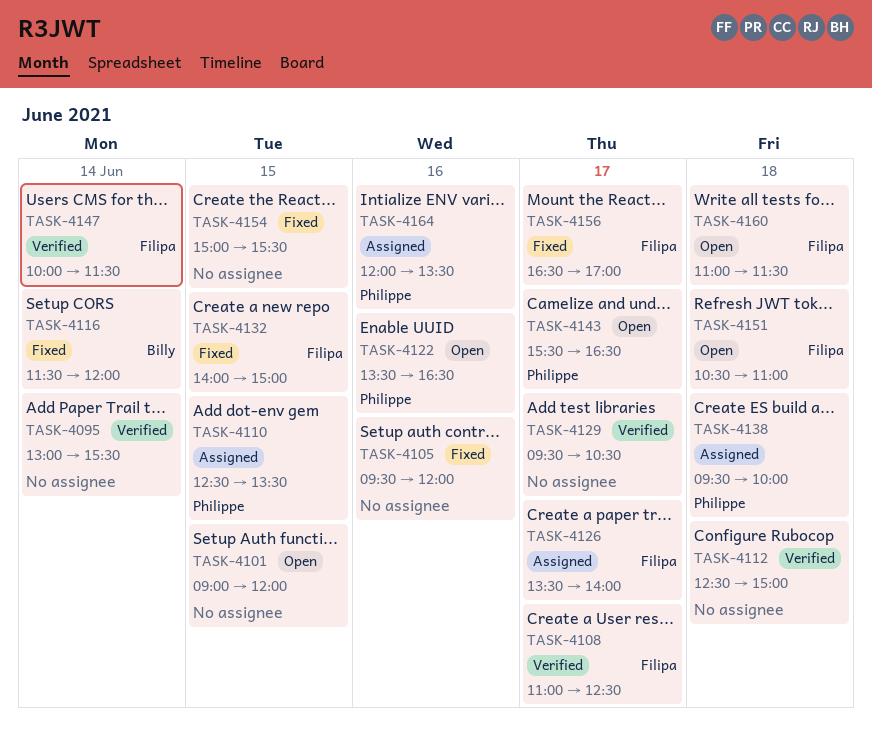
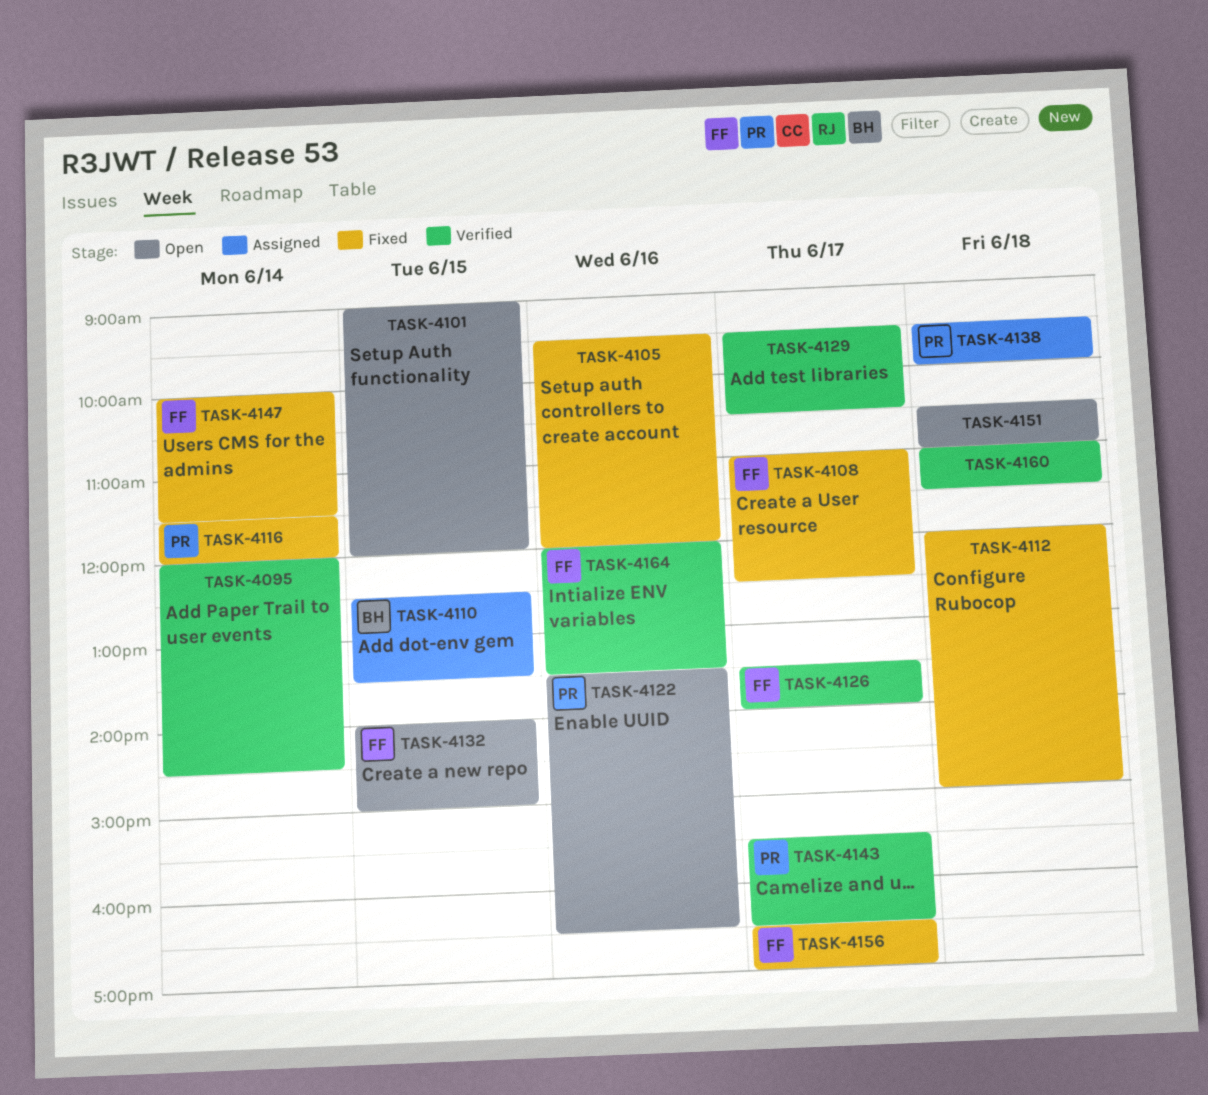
TASK-4095, begins: 13:00 -> 12:00
TASK-4095, ends: 15:30 -> 14:30
TASK-4108, status: Verified -> Fixed
TASK-4110, owner: Philippe -> Billy
TASK-4112, status: Verified -> Fixed
TASK-4112, begins: 12:30 -> 12:00
TASK-4116, owner: Billy -> Philippe
TASK-4126, status: Assigned -> Verified
TASK-4132, status: Fixed -> Open
TASK-4143, status: Open -> Verified
TASK-4147, status: Verified -> Fixed
TASK-4151, owner: Filipa -> none
TASK-4154: present -> none
TASK-4160, status: Open -> Verified
TASK-4160, owner: Filipa -> none
TASK-4164, status: Assigned -> Verified
TASK-4164, owner: Philippe -> Filipa

